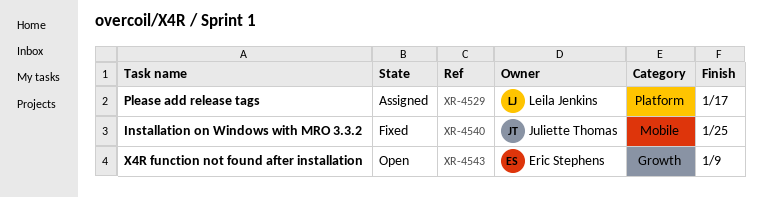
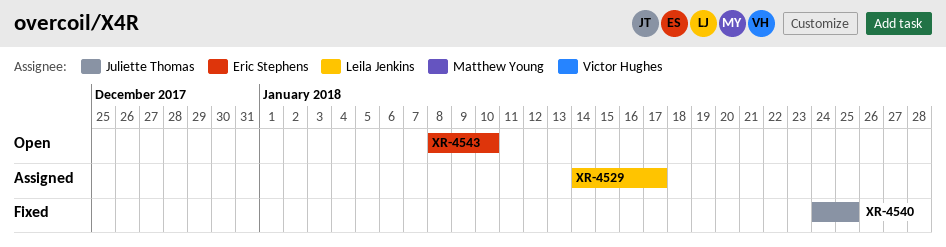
XR-4543, due: Jan 9 -> Jan 10

